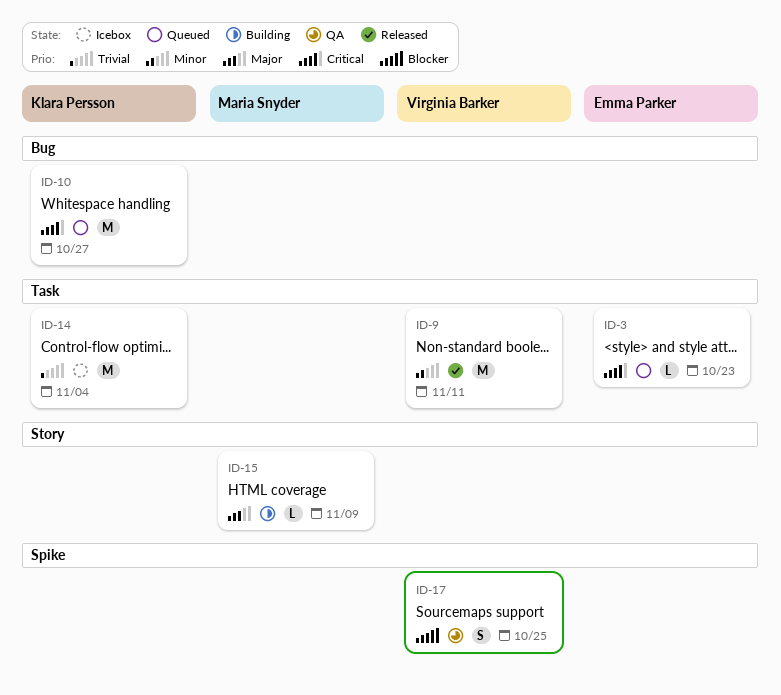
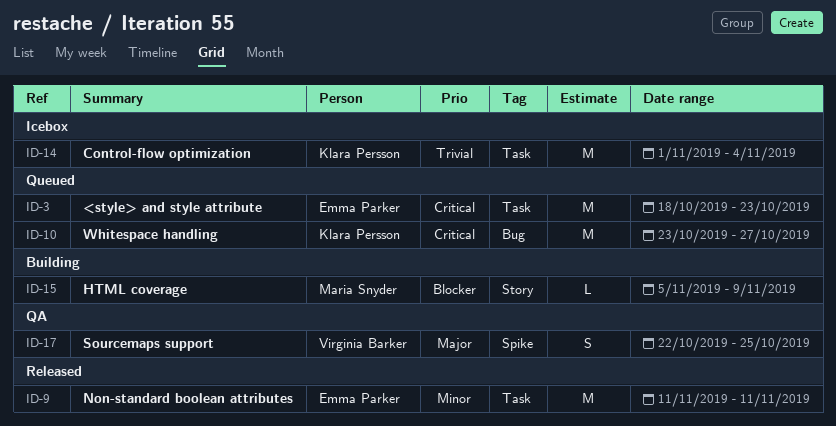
ID-3, estimate: L -> M
ID-9, owner: Virginia Barker -> Emma Parker
ID-15, priority: Major -> Blocker
ID-17, priority: Blocker -> Major

